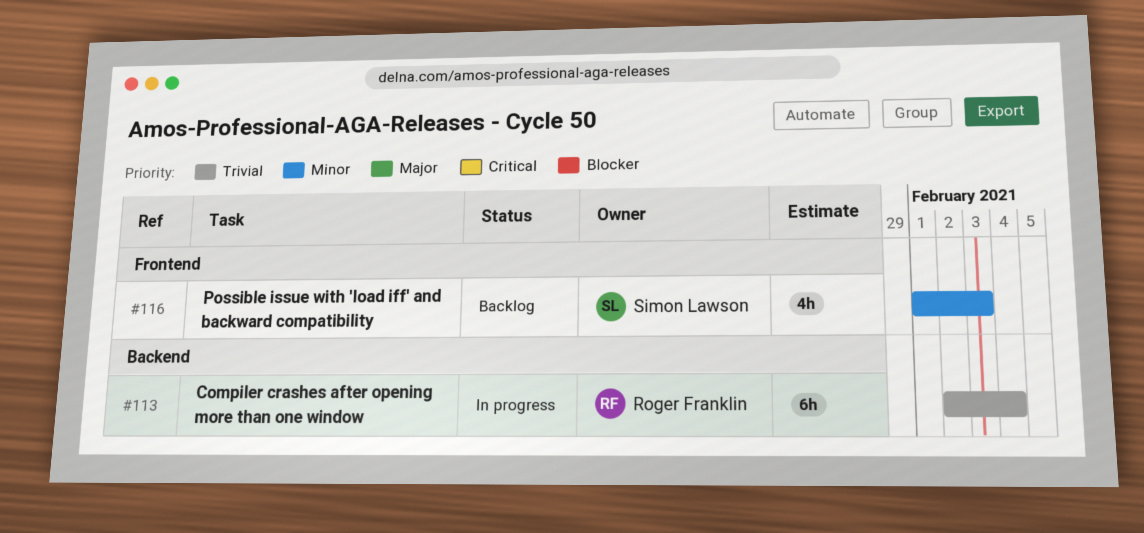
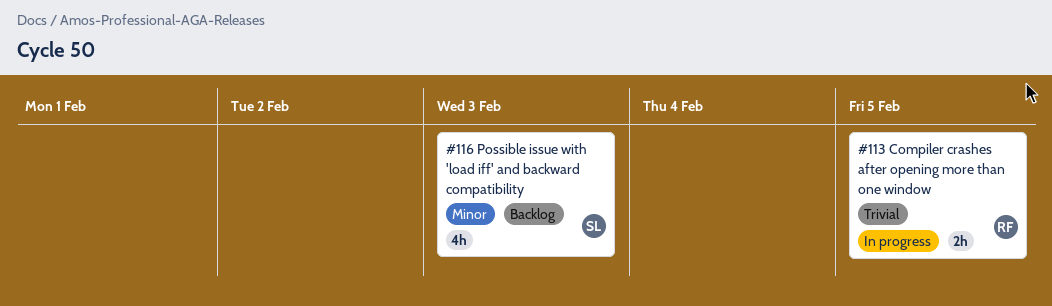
#113, estimate: 6h -> 2h
#113, due: Feb 4 -> Feb 5

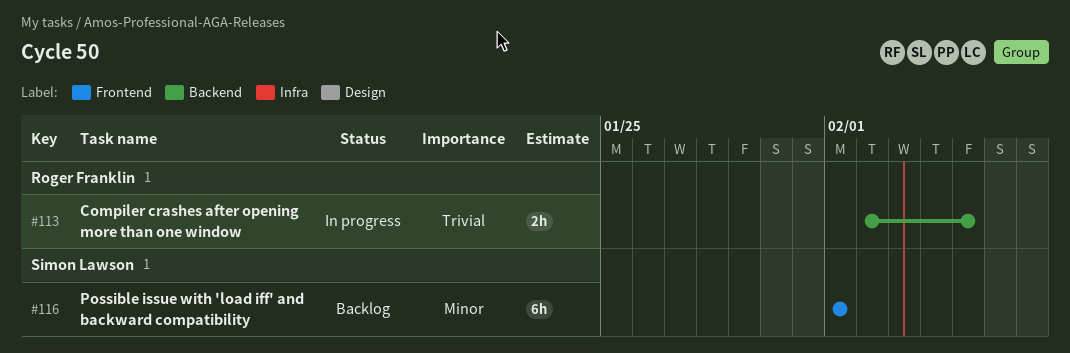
#116, estimate: 4h -> 6h
#116, due: Feb 3 -> Feb 1

